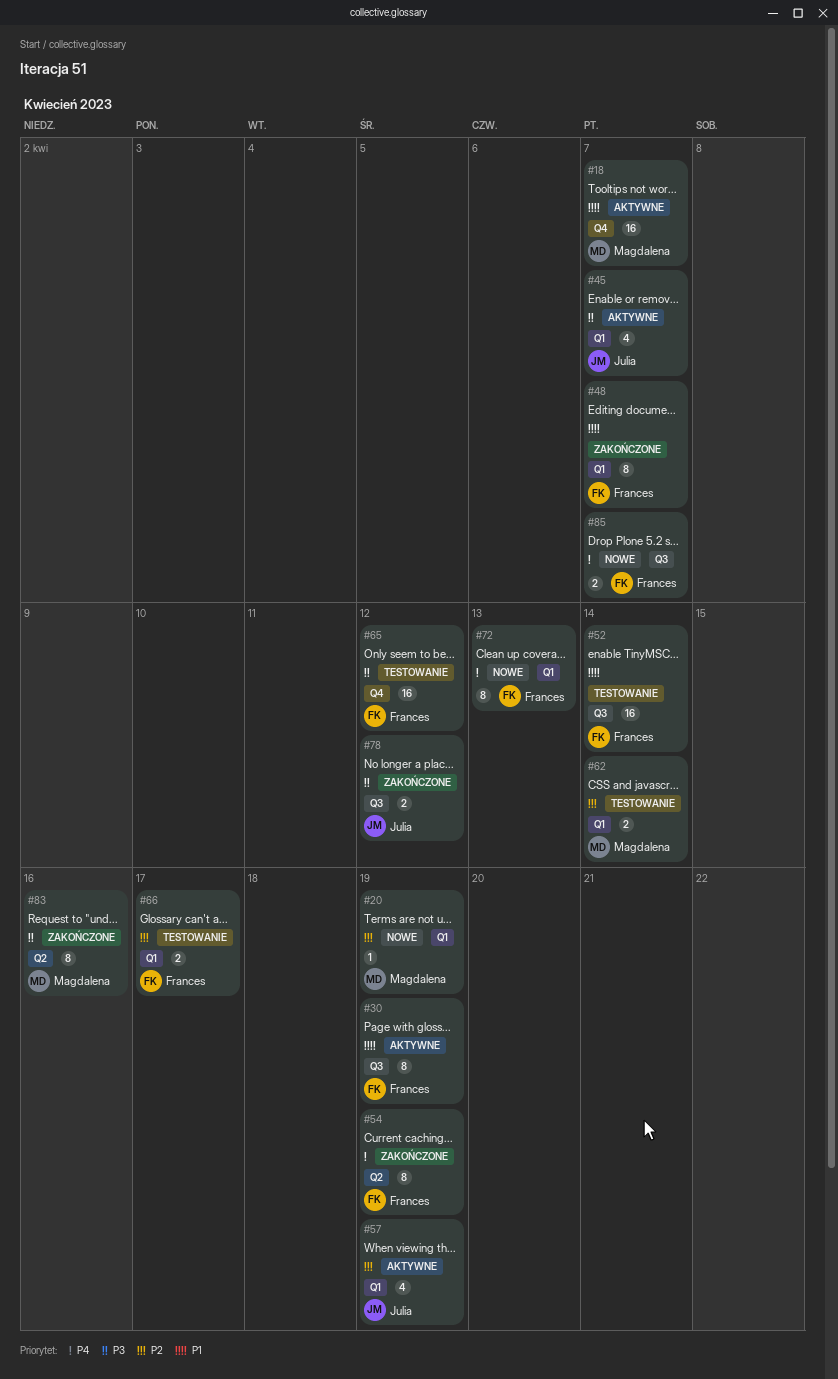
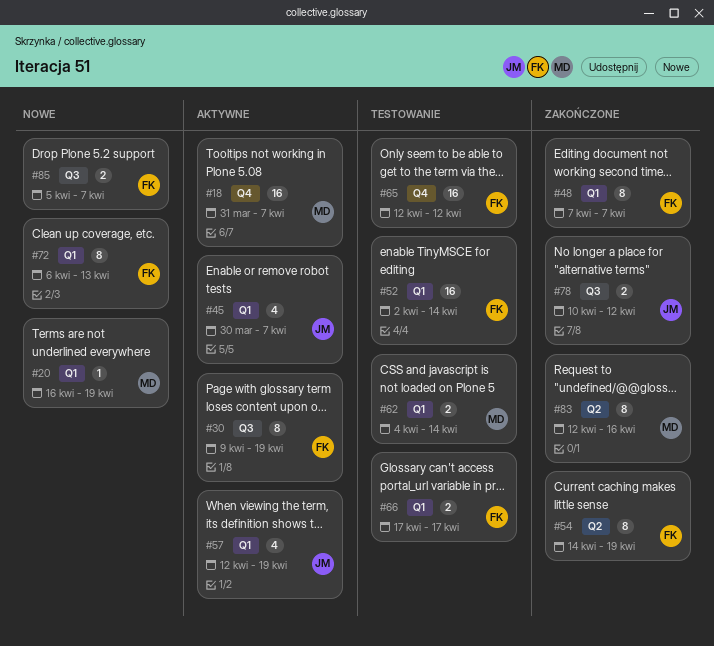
#52, label: Q3 -> Q1

